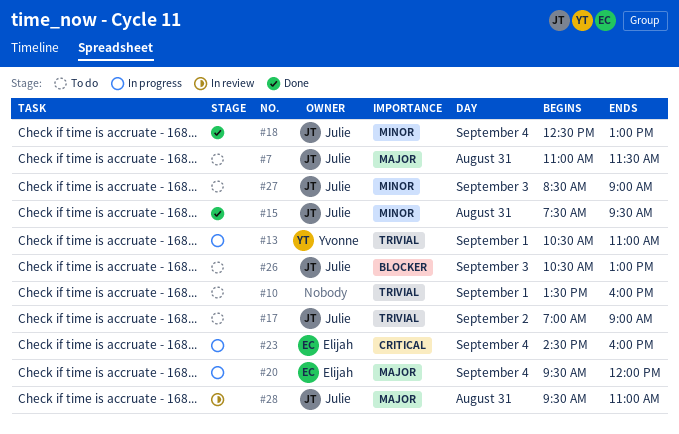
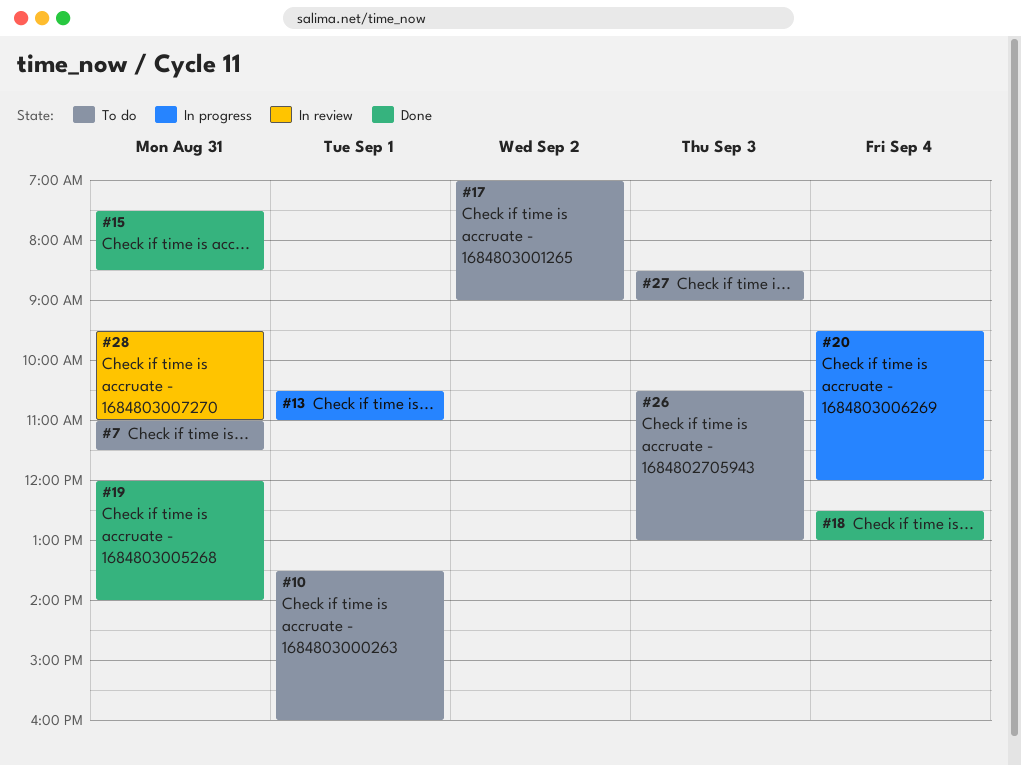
#15, ends: 09:30 -> 08:30
#19: none -> present
#23: present -> none

